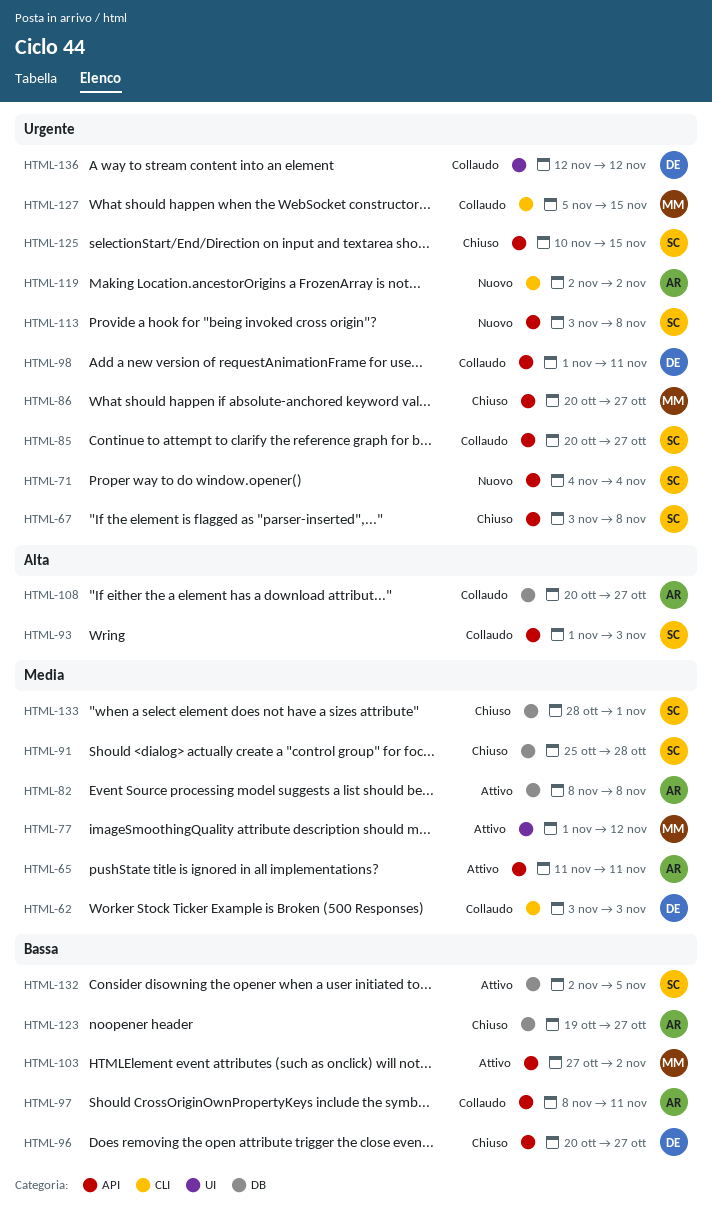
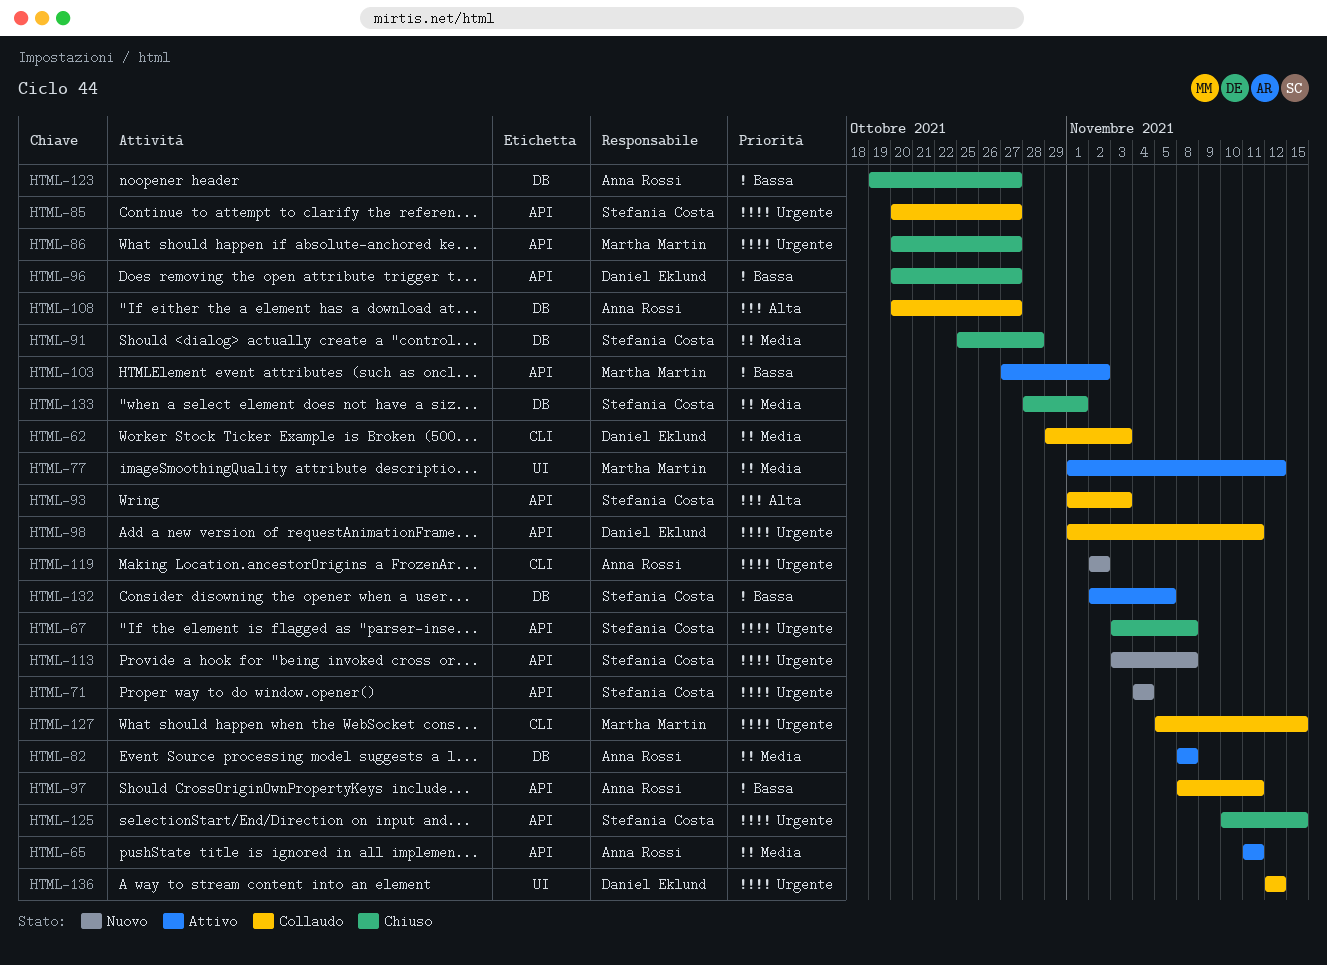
HTML-62, start: Nov 3 -> Oct 29

